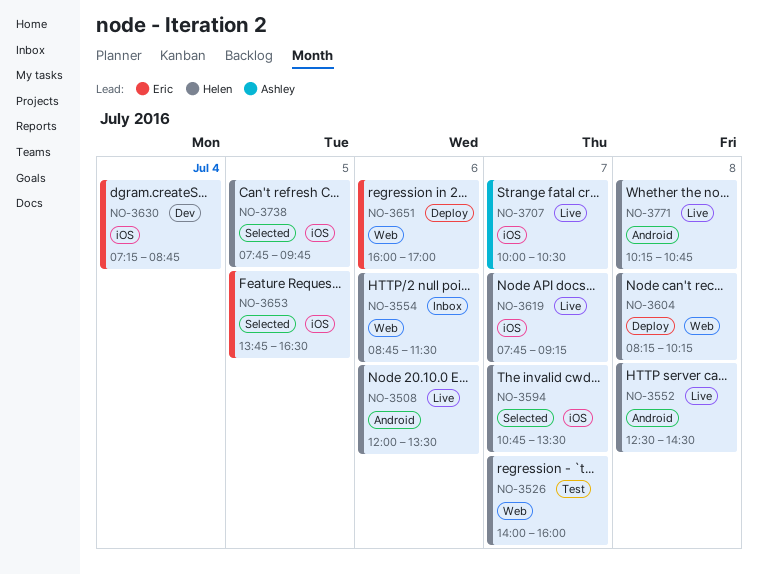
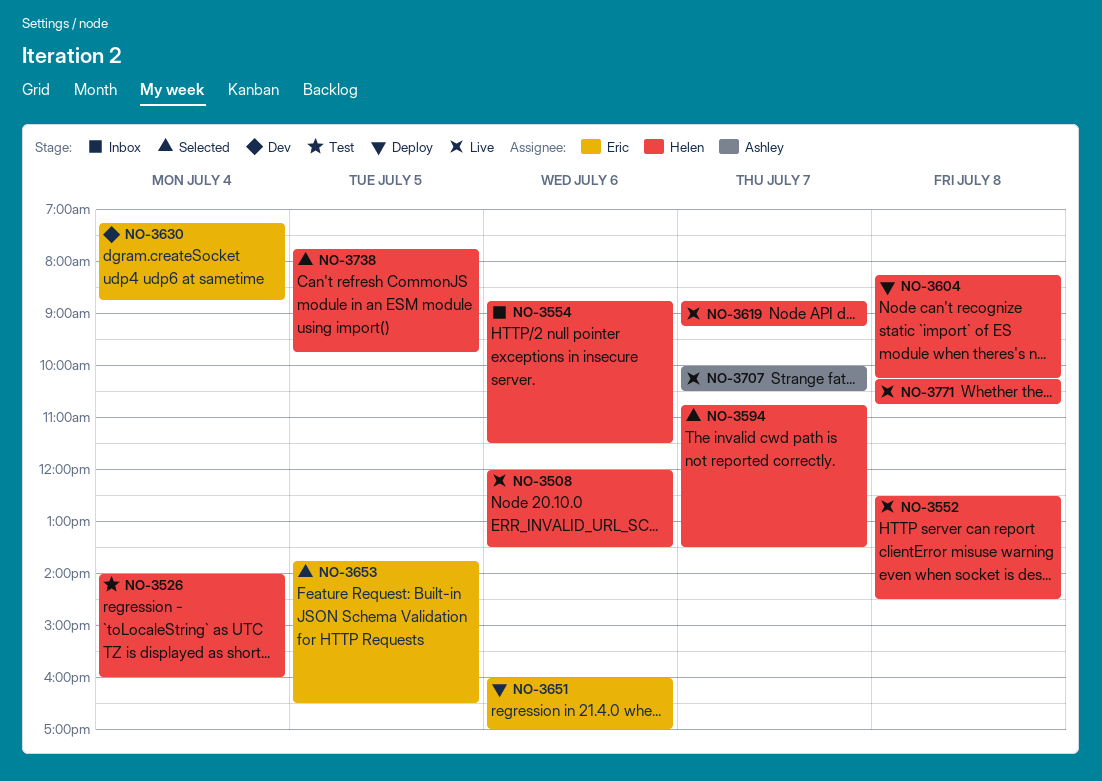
NO-3526, day: Jul 7 -> Jul 4
NO-3619, begins: 07:45 -> 08:45

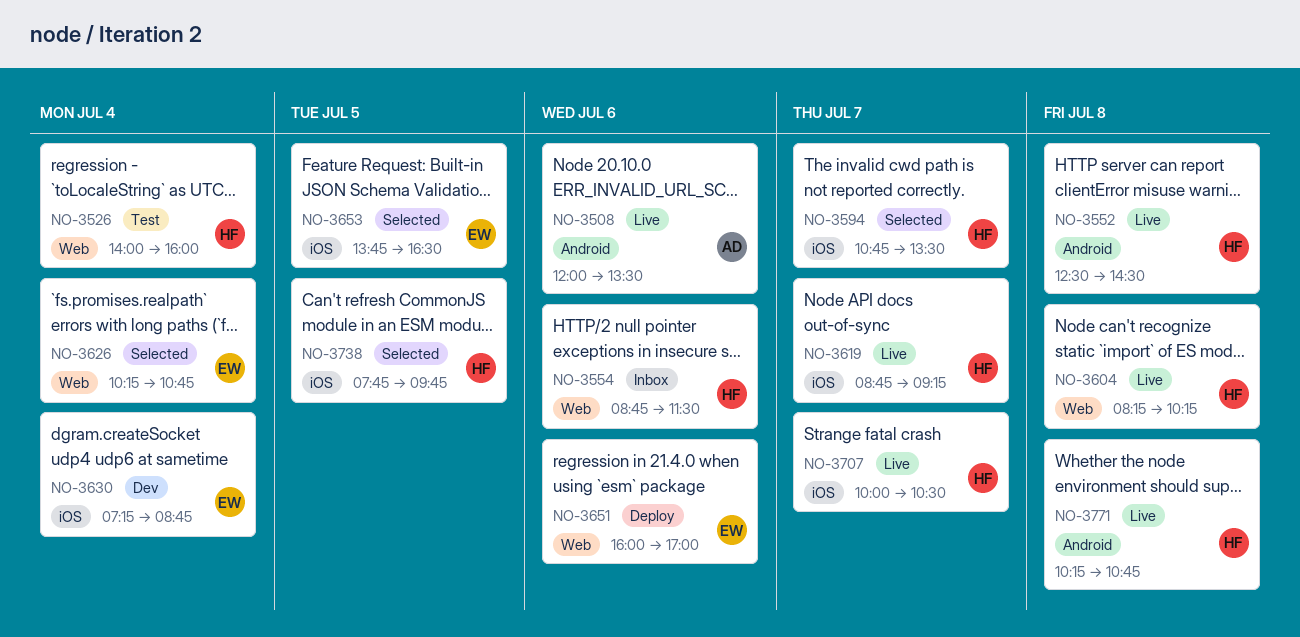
NO-3508, owner: Helen -> Ashley
NO-3604, status: Deploy -> Live
NO-3626: none -> present
NO-3707, owner: Ashley -> Helen

